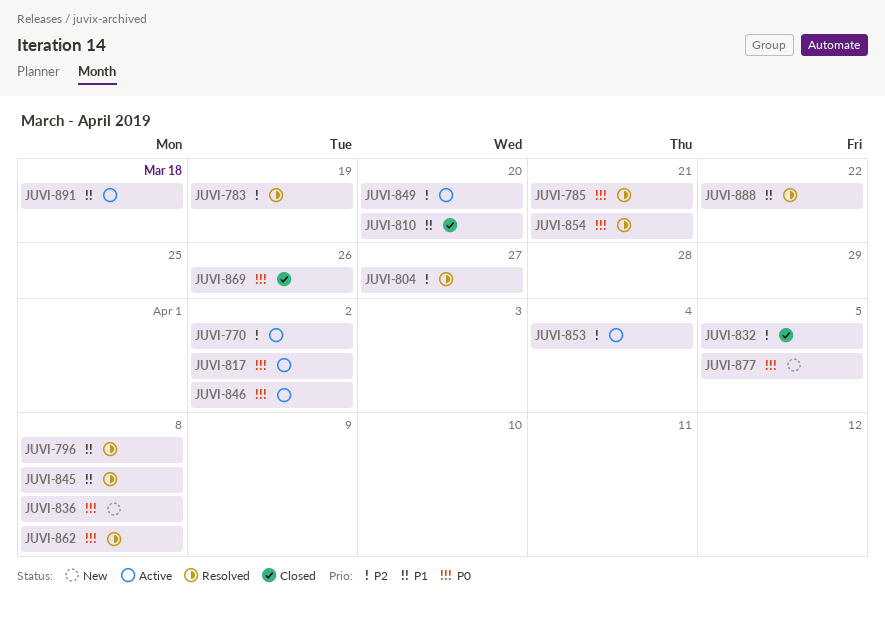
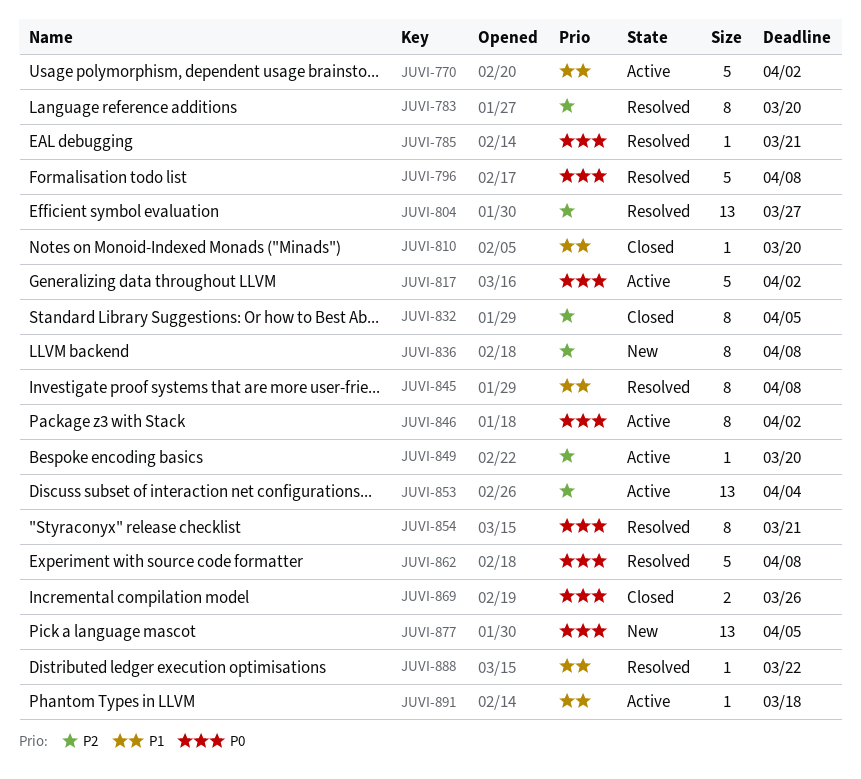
JUVI-770, priority: P2 -> P1
JUVI-783, due: Mar 19 -> Mar 20
JUVI-796, priority: P1 -> P0
JUVI-836, priority: P0 -> P2

